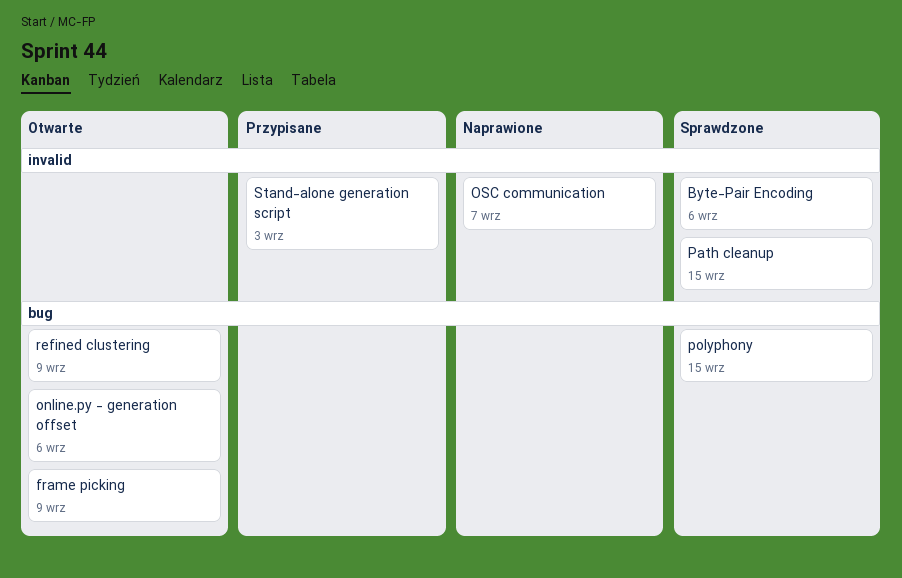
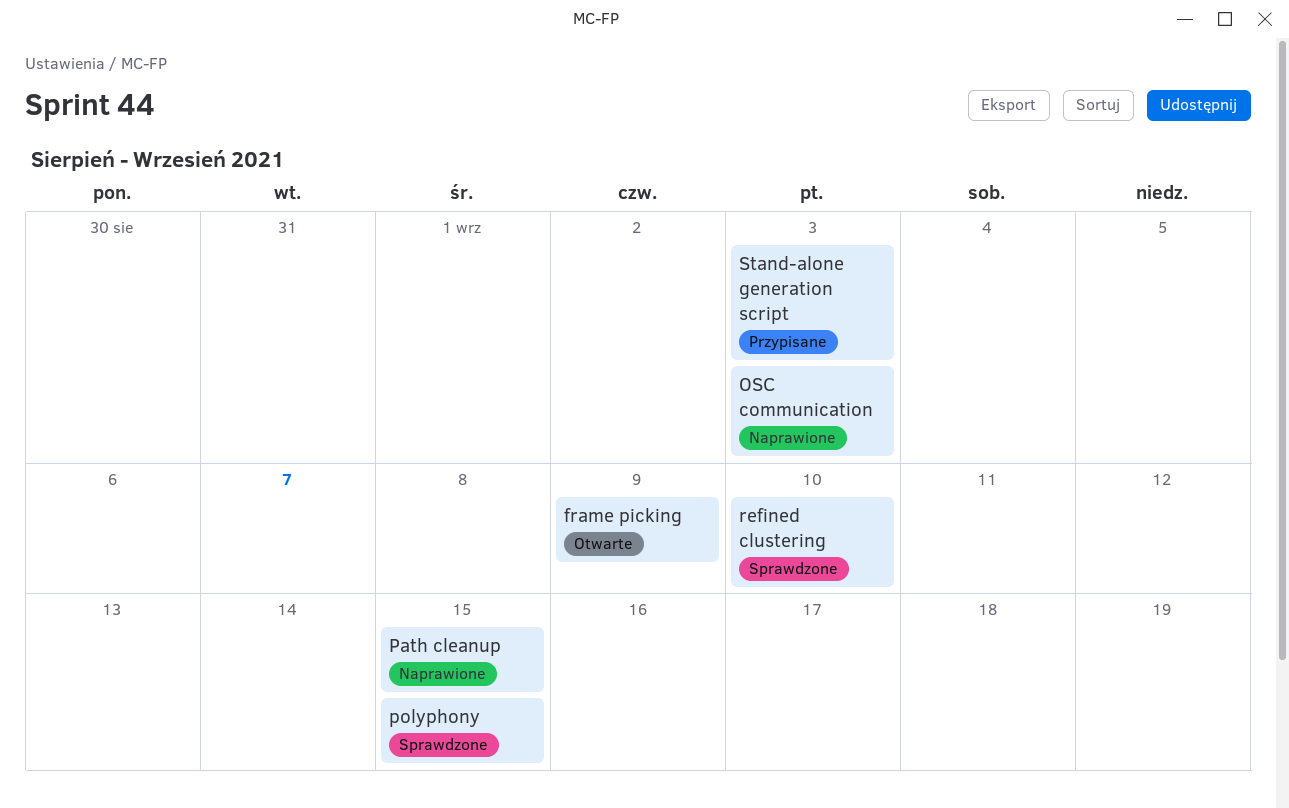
Byte-Pair Encoding: present -> none
online.py - generation offset: present -> none
OSC communication, due: Sep 7 -> Sep 3
Path cleanup, status: Sprawdzone -> Naprawione
refined clustering, status: Otwarte -> Sprawdzone
refined clustering, due: Sep 9 -> Sep 10

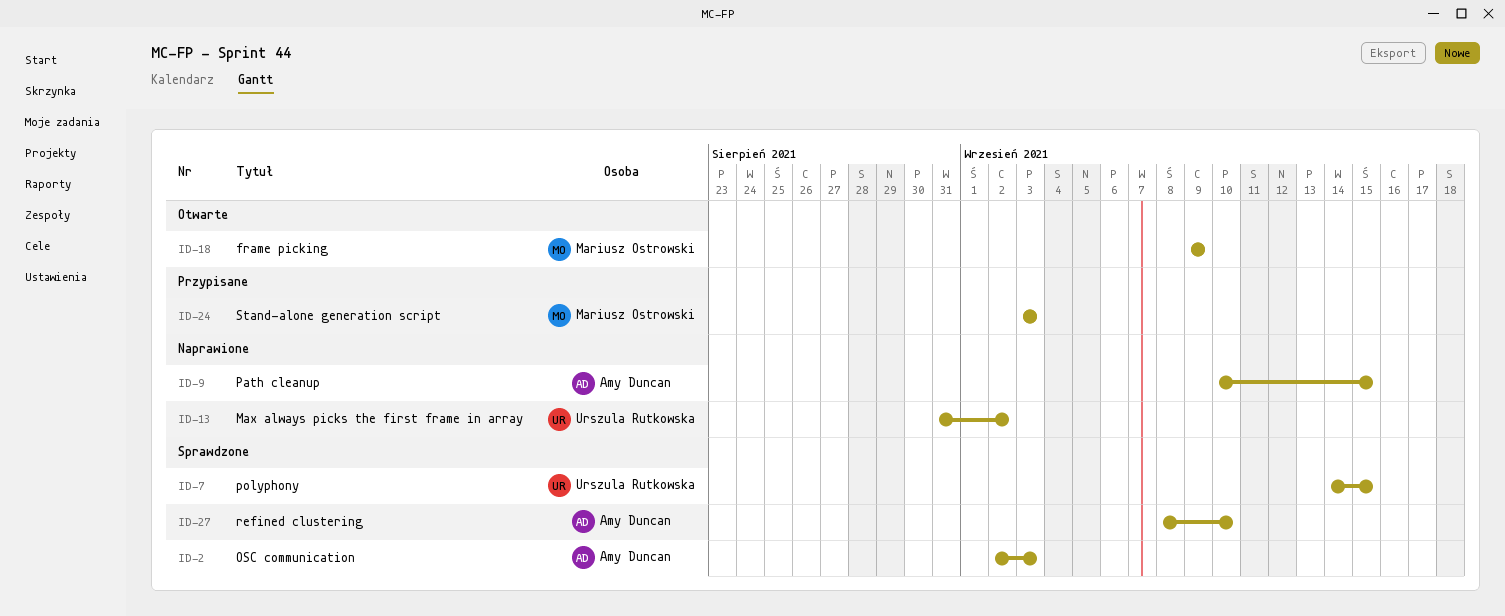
Max always picks the first frame in array: none -> present
OSC communication, status: Naprawione -> Sprawdzone

